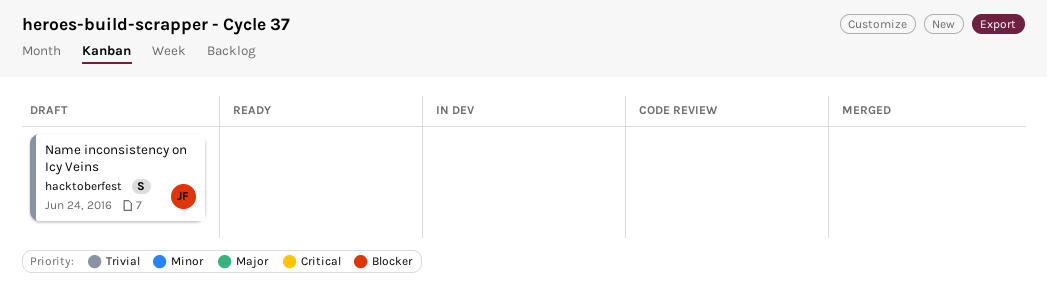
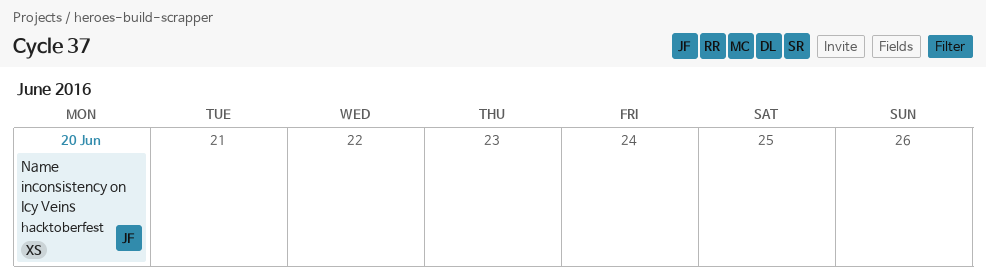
Name inconsistency on Icy Veins, estimate: S -> XS
Name inconsistency on Icy Veins, due: Jun 24 -> Jun 20

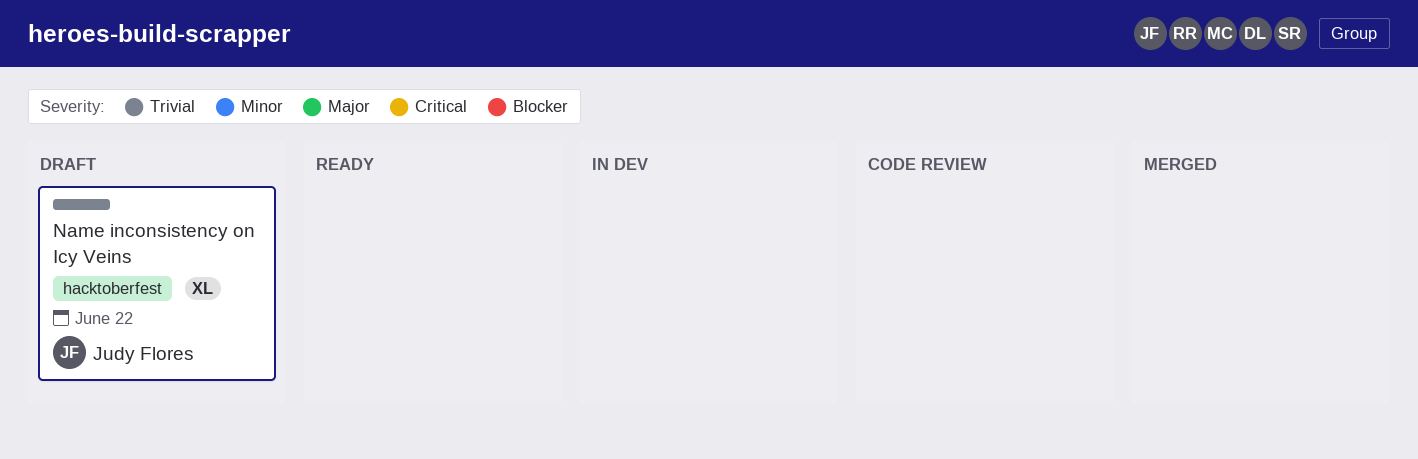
Name inconsistency on Icy Veins, estimate: XS -> XL
Name inconsistency on Icy Veins, due: Jun 20 -> Jun 22

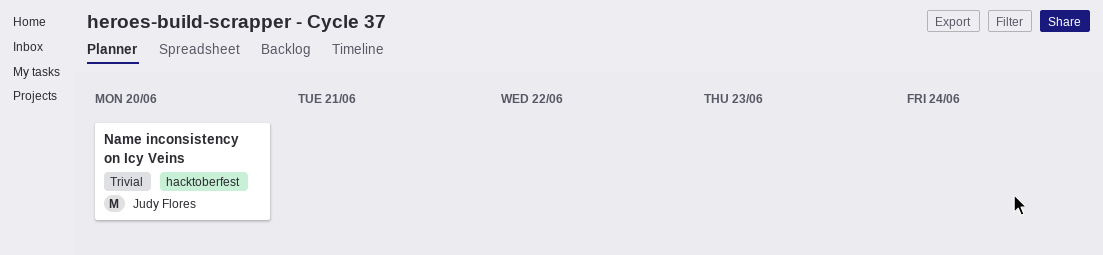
Name inconsistency on Icy Veins, estimate: XL -> M
Name inconsistency on Icy Veins, due: Jun 22 -> Jun 20

